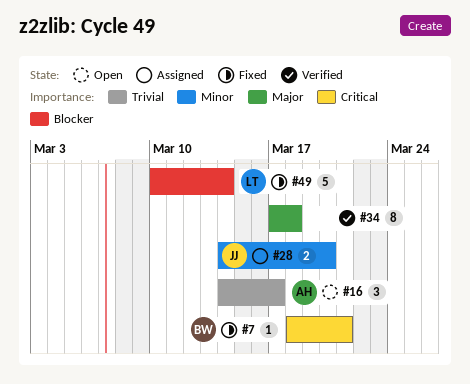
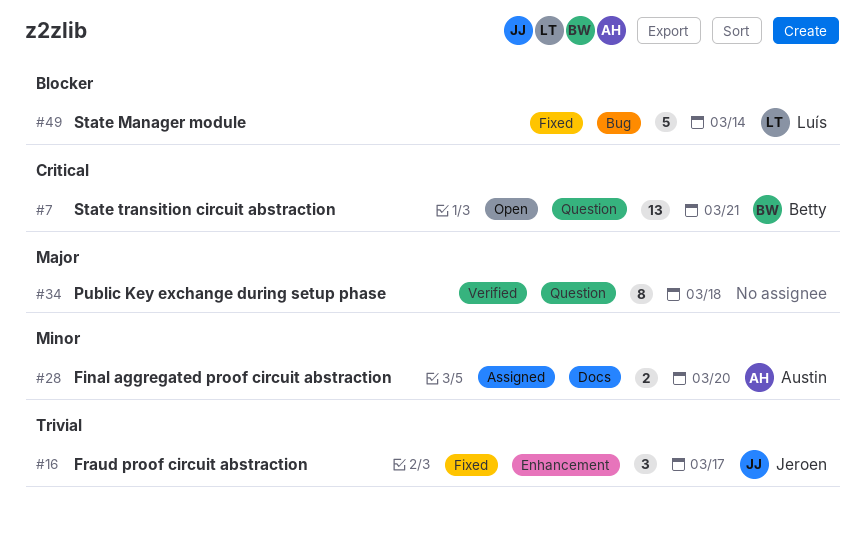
#7, status: Fixed -> Open
#7, estimate: 1 -> 13
#16, status: Open -> Fixed
#16, owner: Austin -> Jeroen
#28, owner: Jeroen -> Austin

